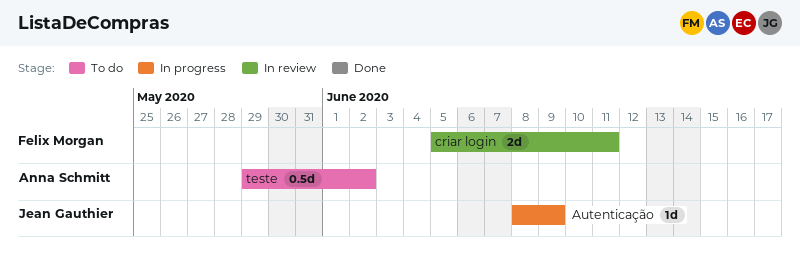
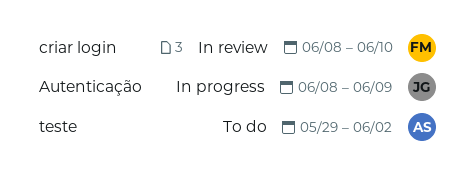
criar login, start: Jun 5 -> Jun 8
criar login, due: Jun 11 -> Jun 10

